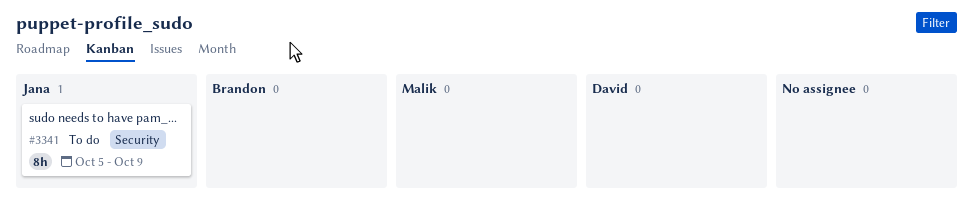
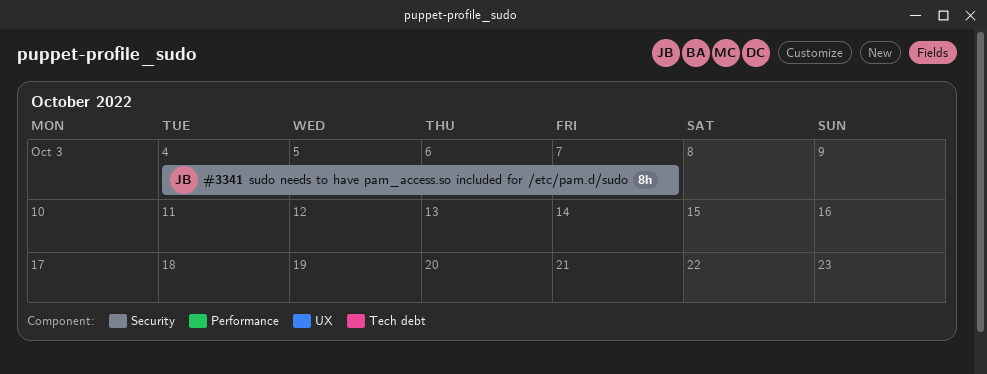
#3341, start: Oct 5 -> Oct 4
#3341, due: Oct 9 -> Oct 7

